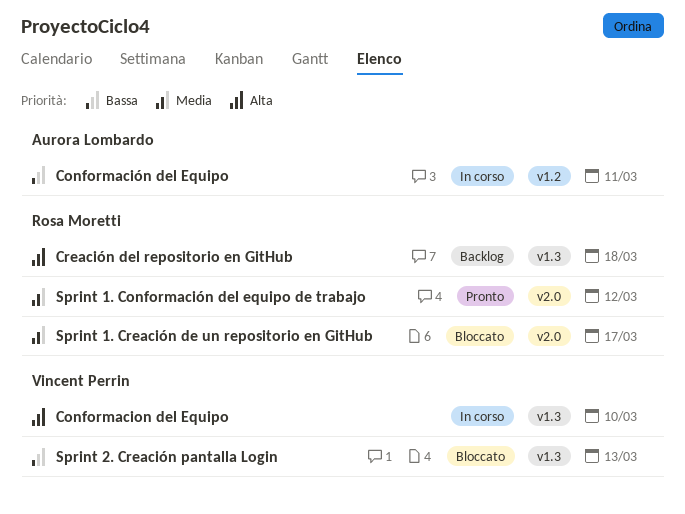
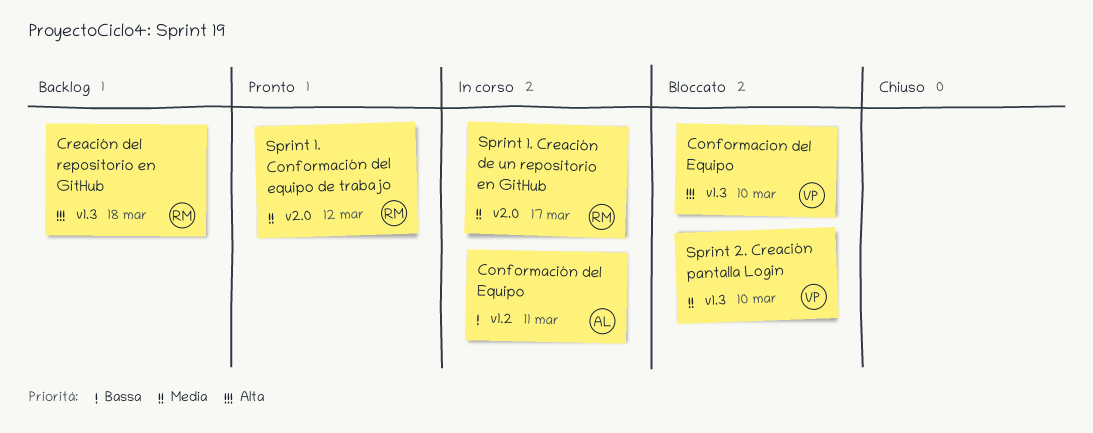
Conformacion del Equipo, status: In corso -> Bloccato
Sprint 1. Creación de un repositorio en GitHub, status: Bloccato -> In corso
Sprint 2. Creación pantalla Login, priority: Bassa -> Media
Sprint 2. Creación pantalla Login, due: Mar 13 -> Mar 10

